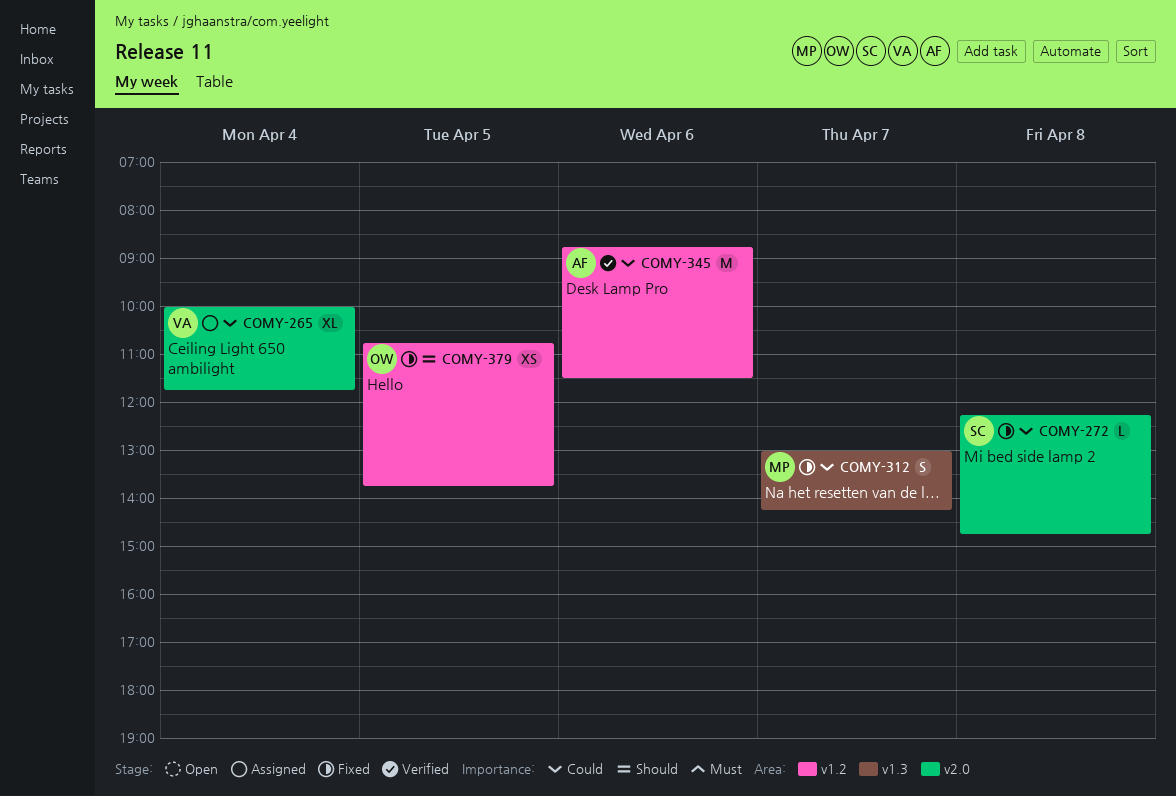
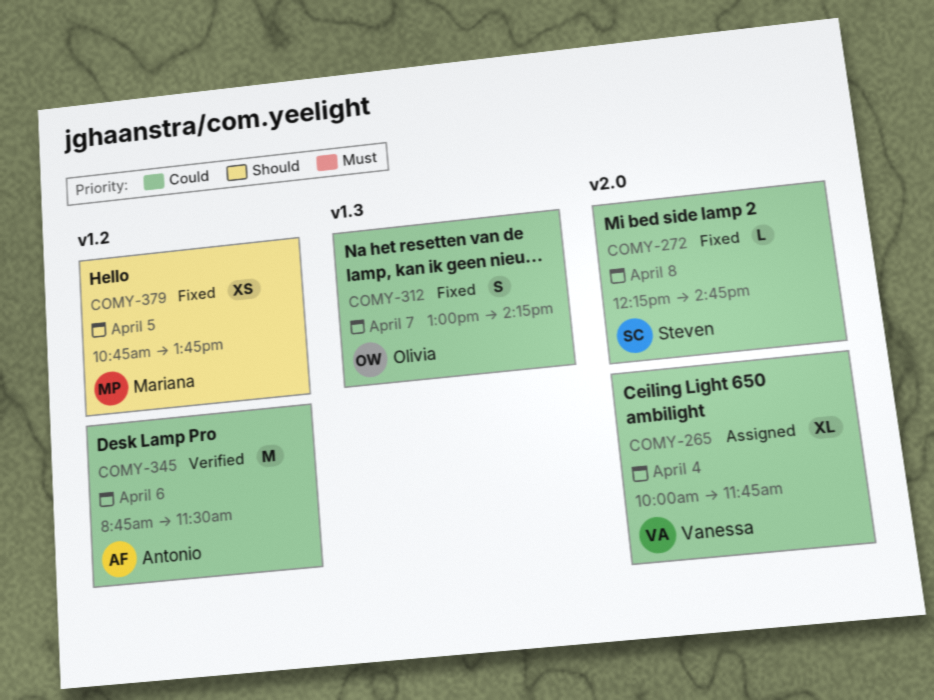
COMY-312, owner: Mariana -> Olivia
COMY-379, owner: Olivia -> Mariana

